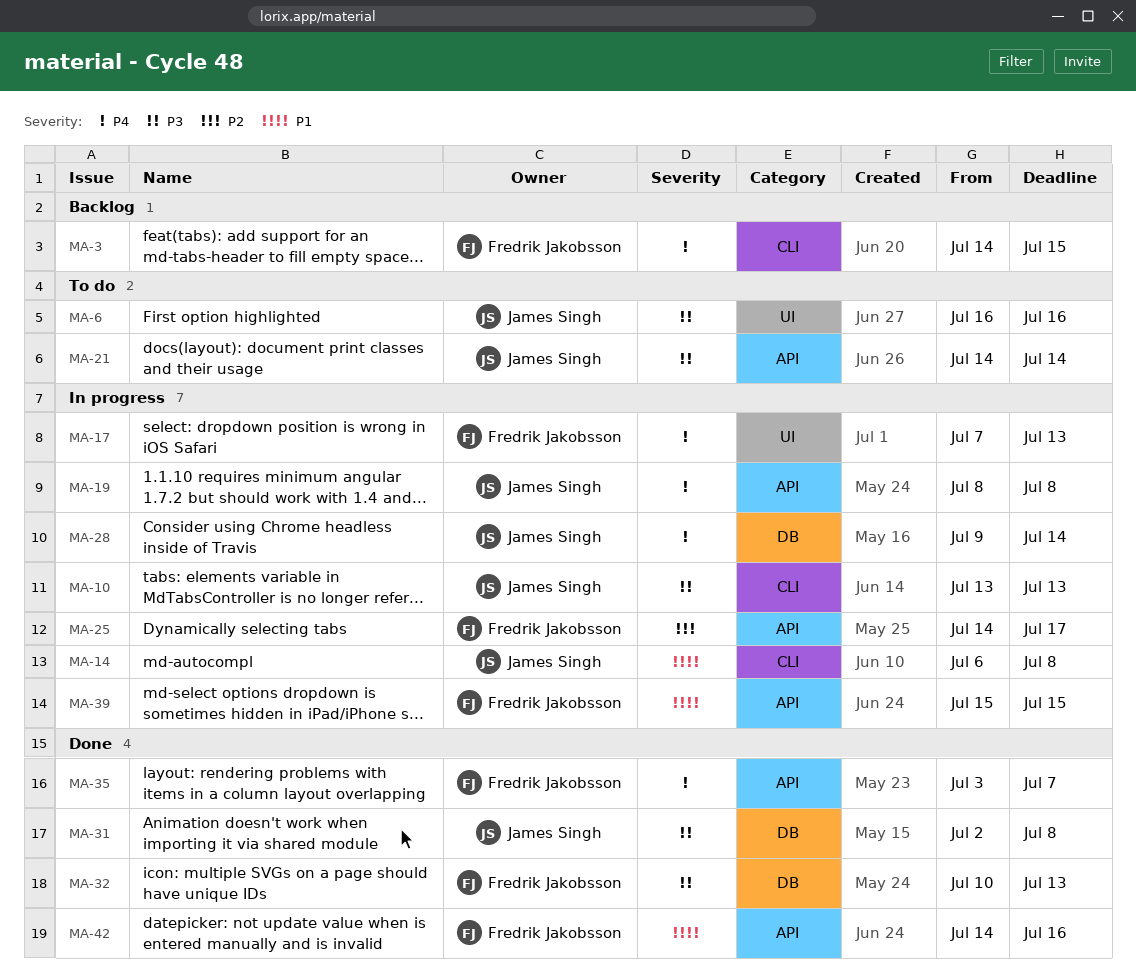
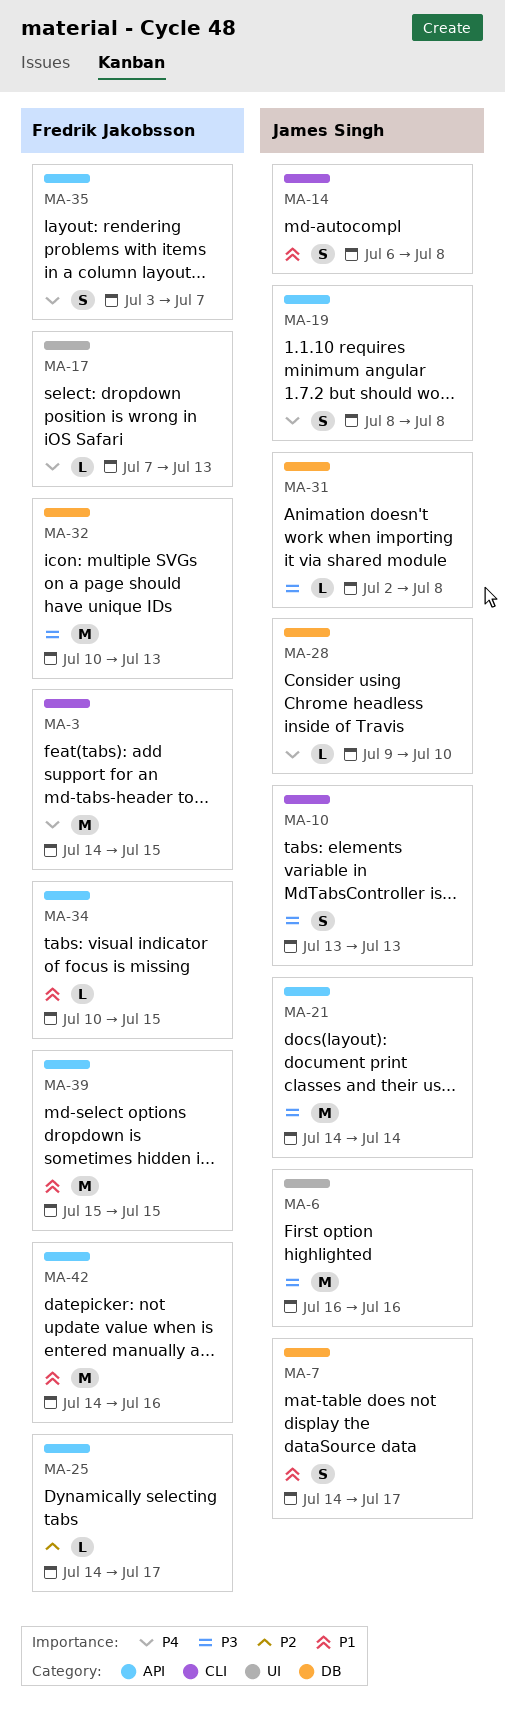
MA-7: none -> present
MA-28, due: Jul 14 -> Jul 10
MA-34: none -> present

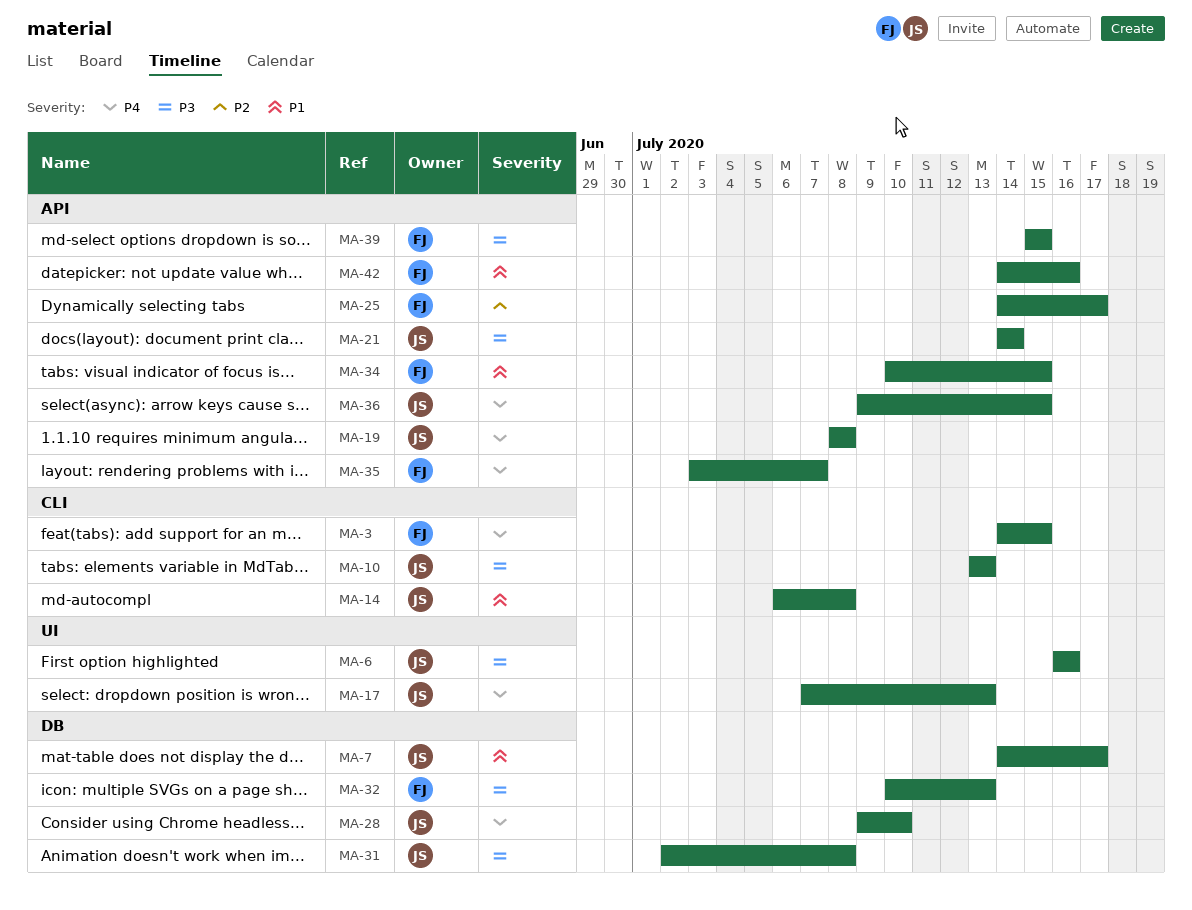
MA-17, owner: Fredrik Jakobsson -> James Singh
MA-36: none -> present
MA-39, priority: P1 -> P3

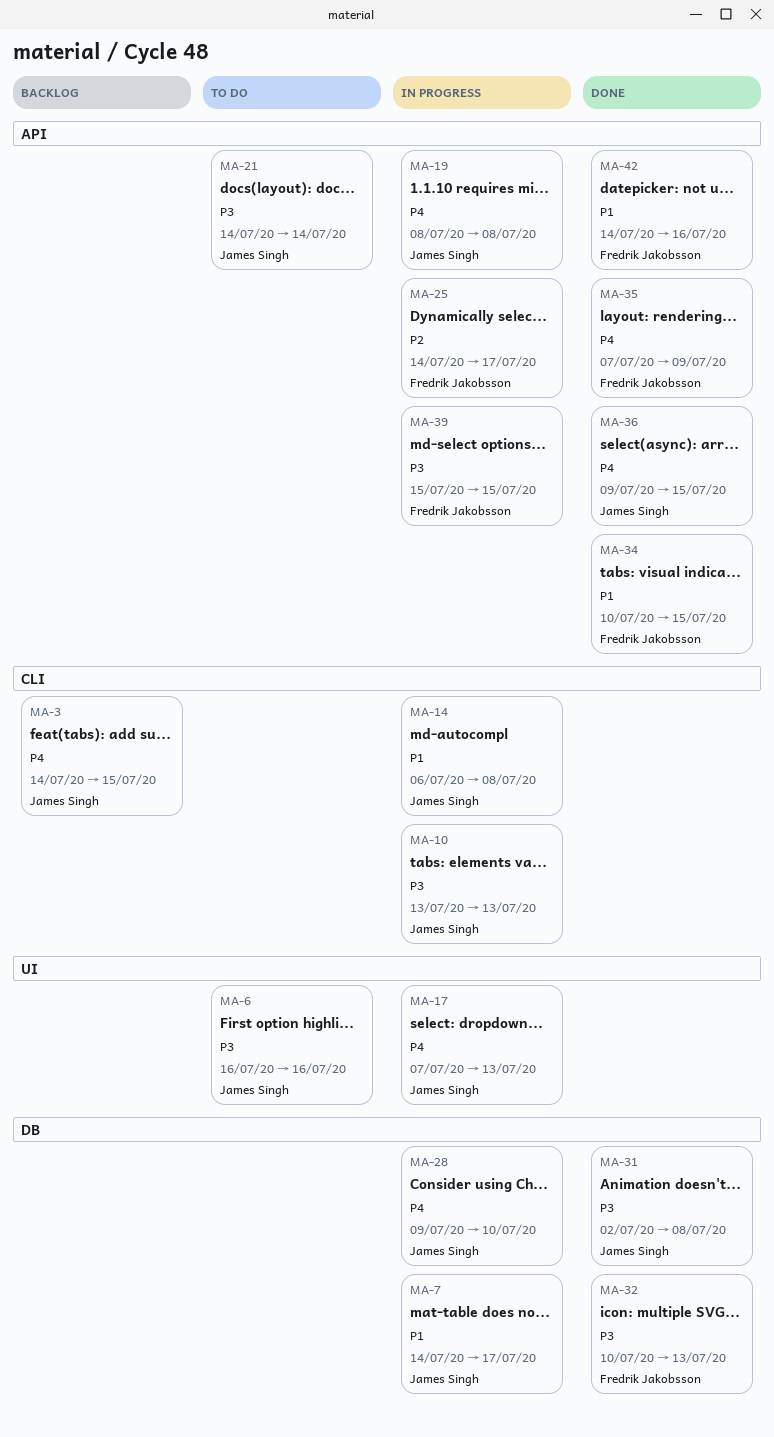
MA-3, owner: Fredrik Jakobsson -> James Singh
MA-35, start: Jul 3 -> Jul 7
MA-35, due: Jul 7 -> Jul 9

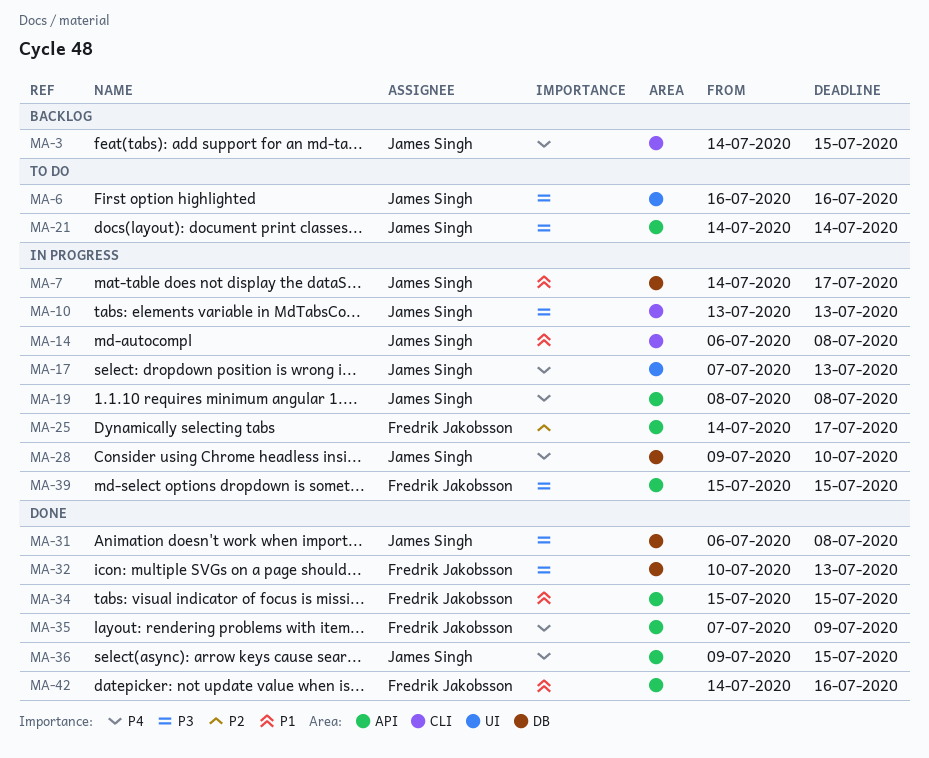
MA-31, start: Jul 2 -> Jul 6
MA-34, start: Jul 10 -> Jul 15

